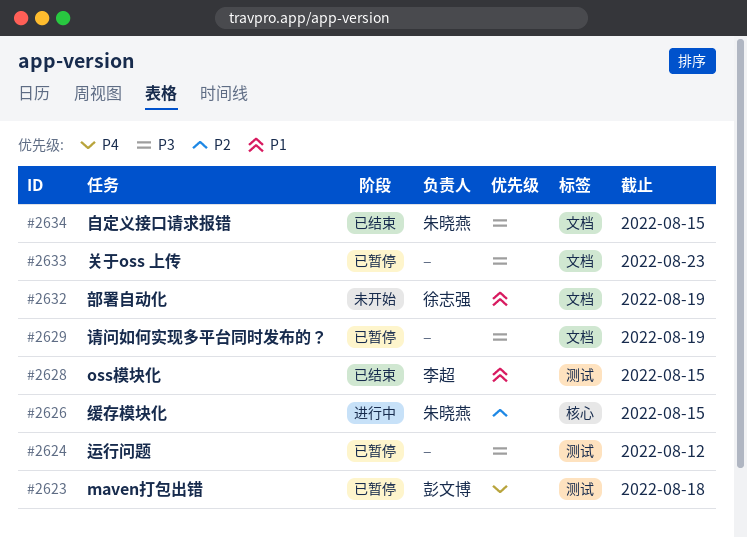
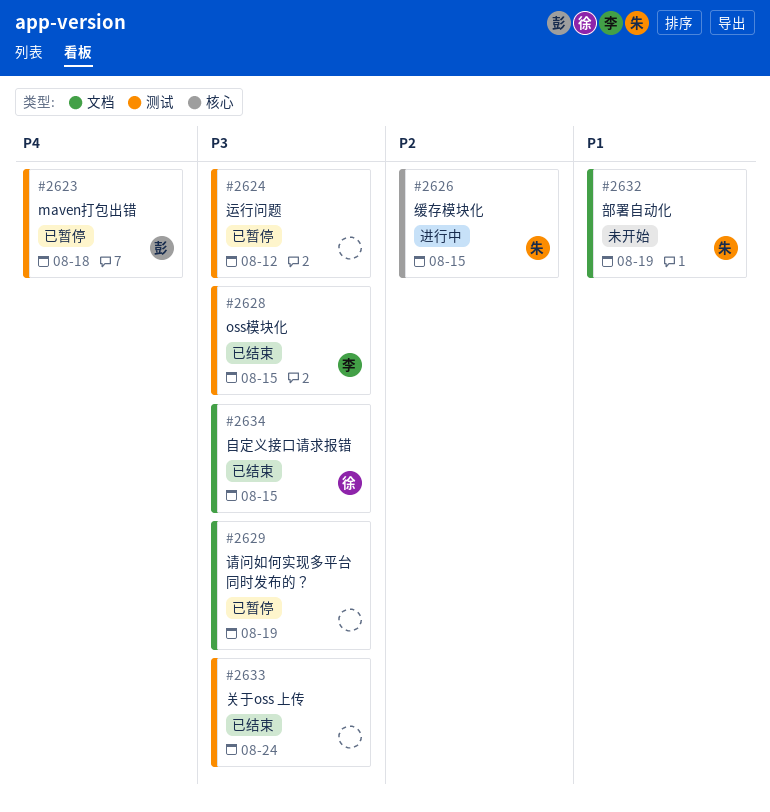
#2628, priority: P1 -> P3
#2632, owner: 徐志强 -> 朱晓燕
#2633, status: 已暂停 -> 已结束
#2633, label: 文档 -> 测试
#2633, due: Aug 23 -> Aug 24
#2634, owner: 朱晓燕 -> 徐志强

